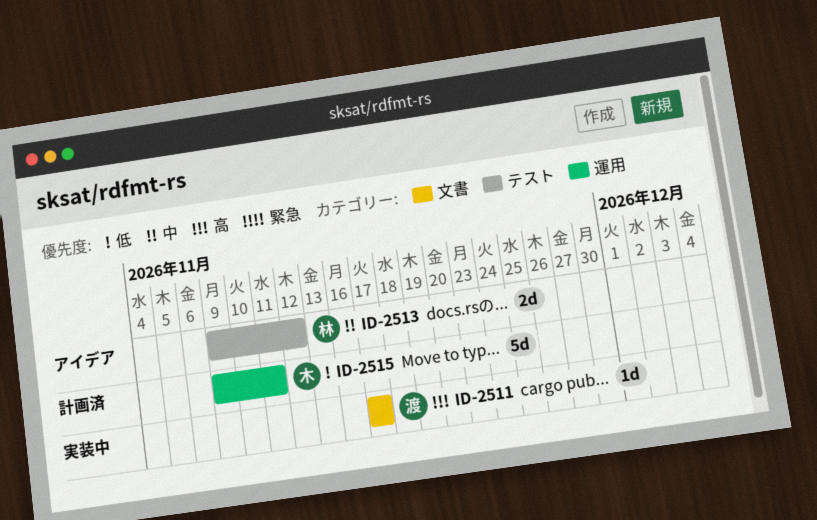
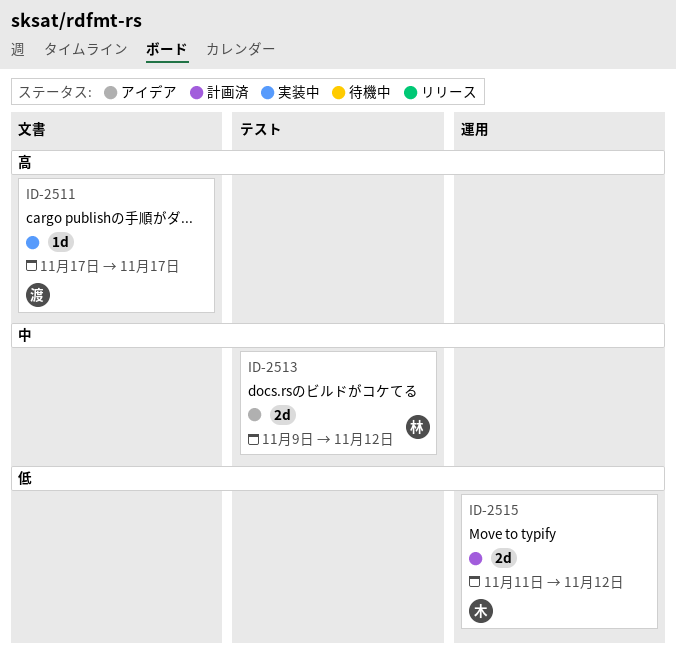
ID-2515, estimate: 5d -> 2d
ID-2515, start: Nov 9 -> Nov 11
ID-2515, due: Nov 11 -> Nov 12

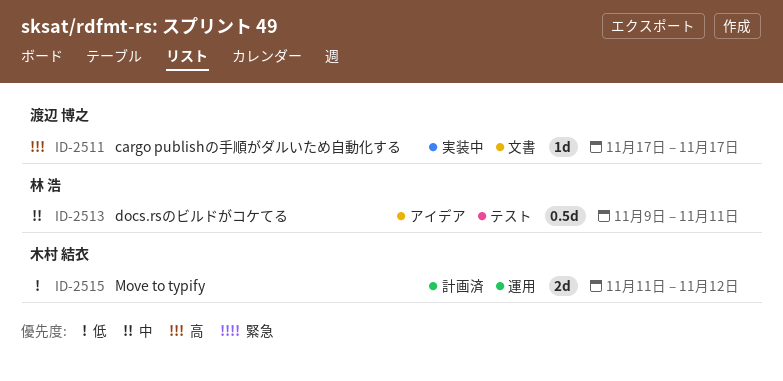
ID-2513, estimate: 2d -> 0.5d
ID-2513, due: Nov 12 -> Nov 11

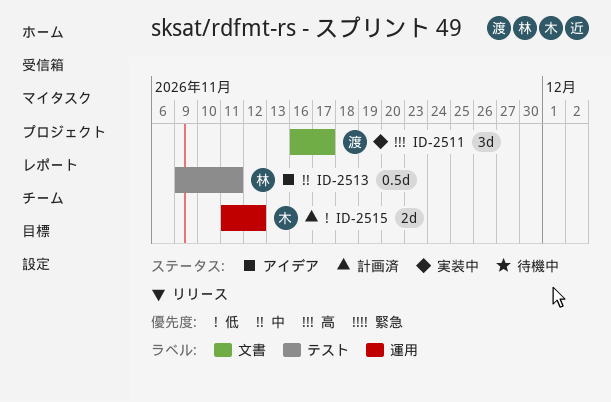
ID-2511, estimate: 1d -> 3d
ID-2511, start: Nov 17 -> Nov 16

